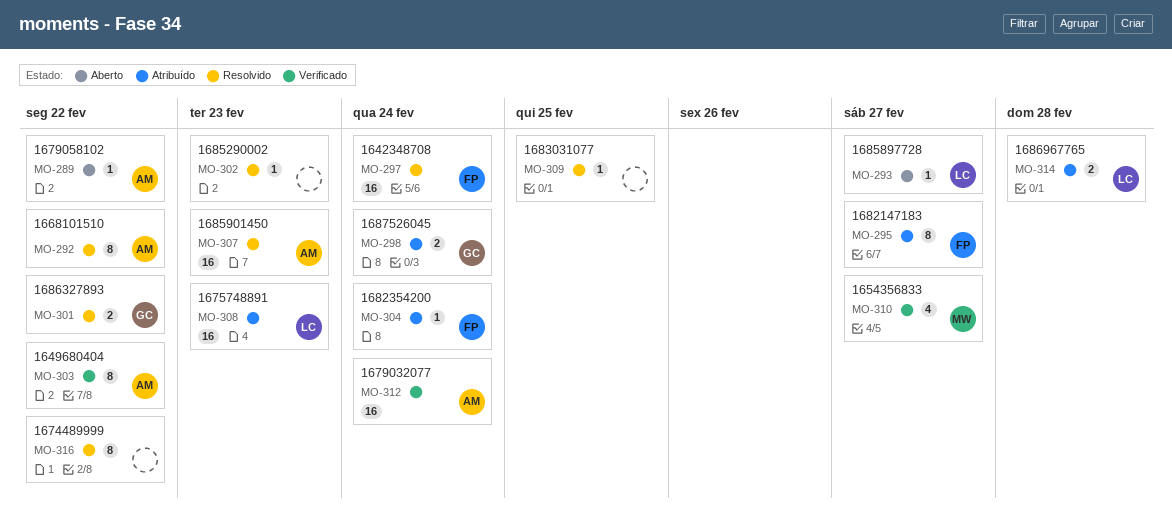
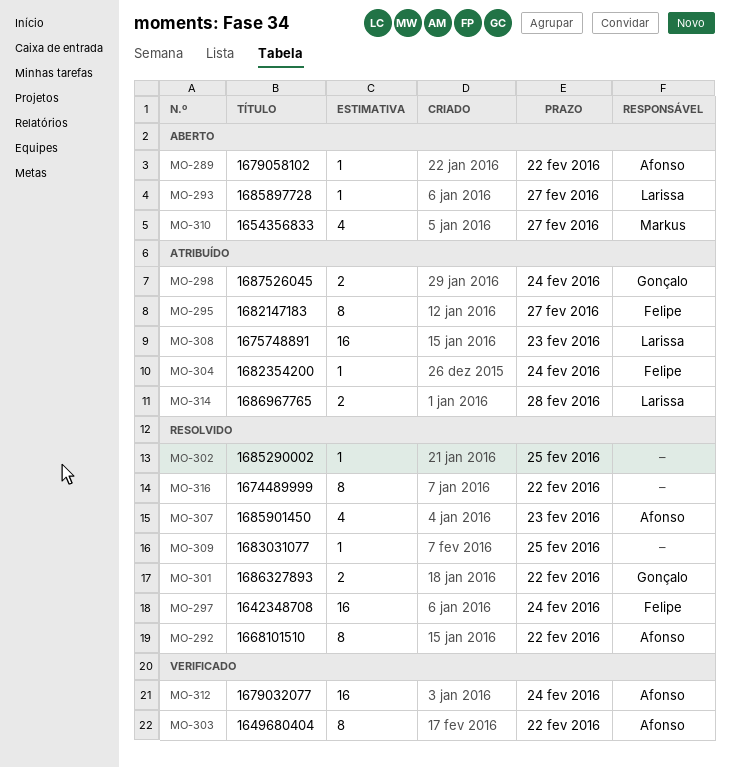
MO-302, due: Feb 23 -> Feb 25
MO-307, estimate: 16 -> 4
MO-310, status: Verificado -> Aberto

